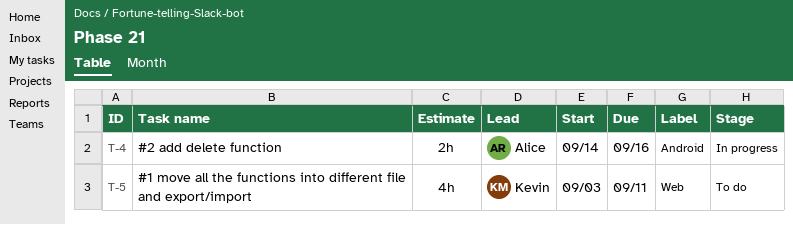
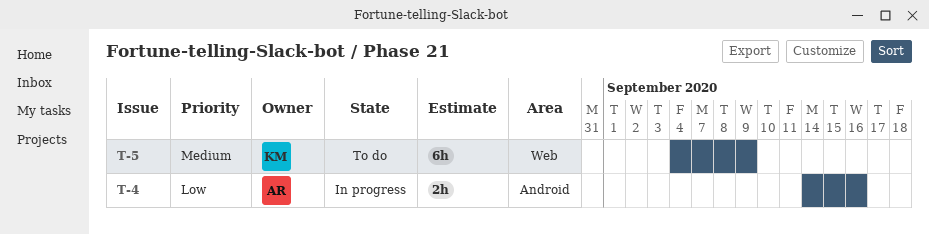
T-5, estimate: 4h -> 6h
T-5, start: Sep 3 -> Sep 4
T-5, due: Sep 11 -> Sep 9

